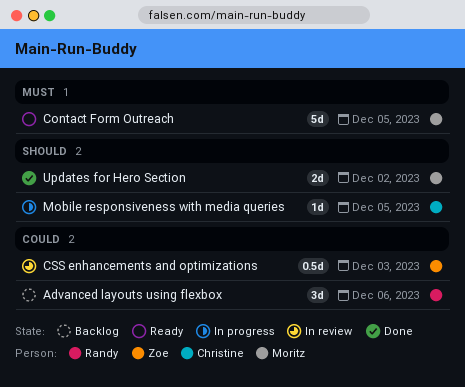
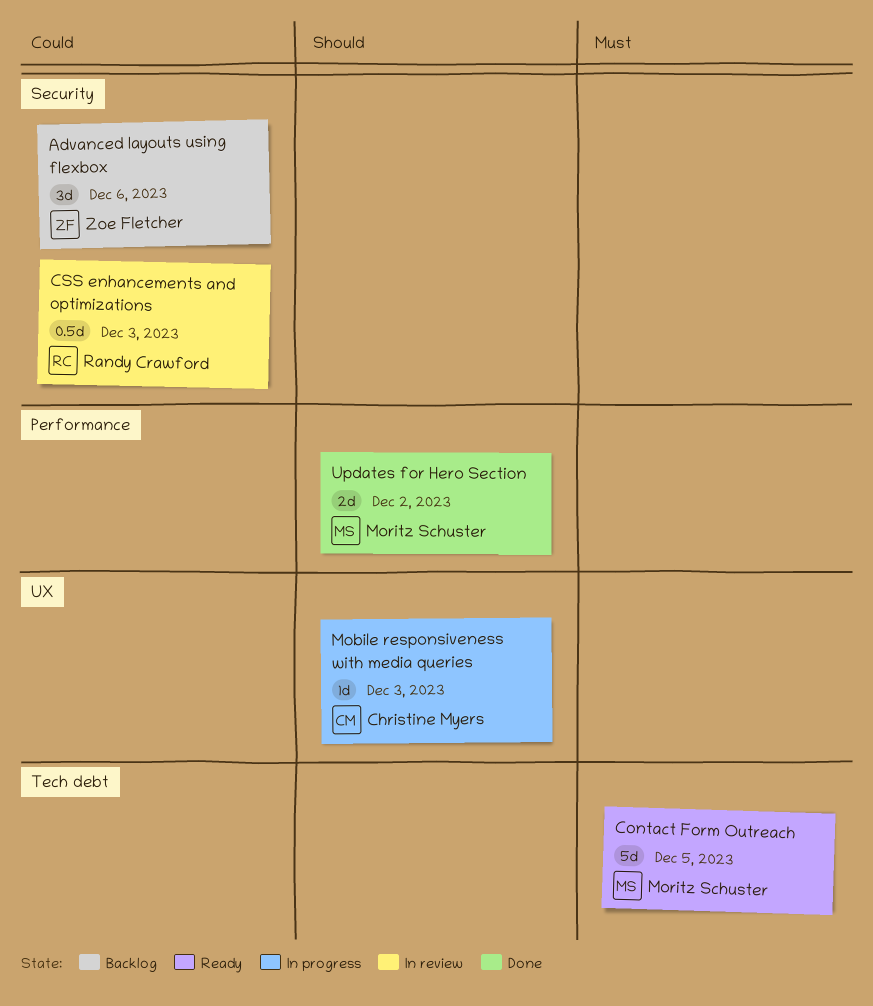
Advanced layouts using flexbox, owner: Randy Crawford -> Zoe Fletcher
CSS enhancements and optimizations, owner: Zoe Fletcher -> Randy Crawford
Mobile responsiveness with media queries, due: Dec 5 -> Dec 3

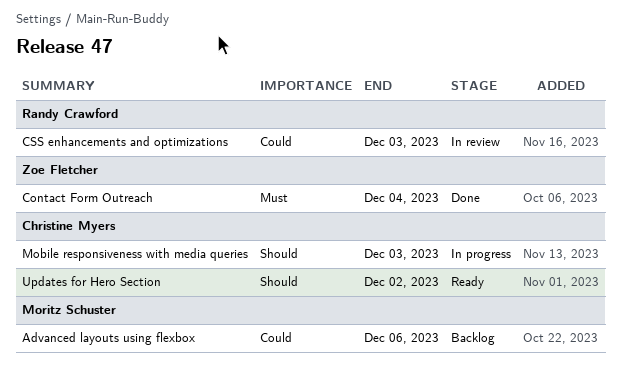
Advanced layouts using flexbox, owner: Zoe Fletcher -> Moritz Schuster
Contact Form Outreach, status: Ready -> Done
Contact Form Outreach, owner: Moritz Schuster -> Zoe Fletcher
Contact Form Outreach, due: Dec 5 -> Dec 4
Updates for Hero Section, status: Done -> Ready
Updates for Hero Section, owner: Moritz Schuster -> Christine Myers

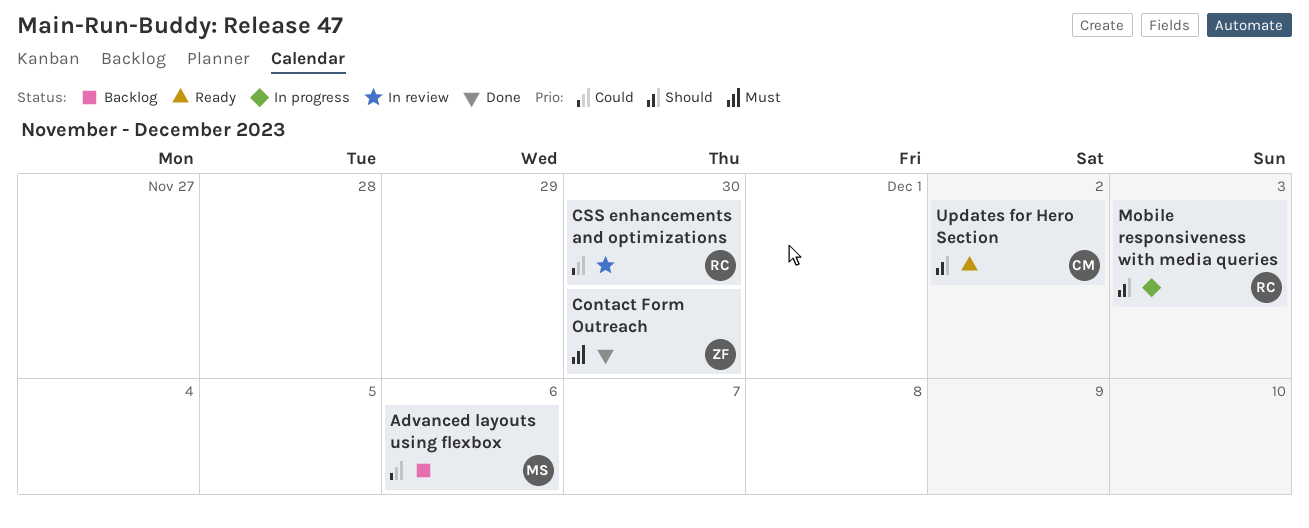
Contact Form Outreach, due: Dec 4 -> Nov 30
CSS enhancements and optimizations, due: Dec 3 -> Nov 30
Mobile responsiveness with media queries, owner: Christine Myers -> Randy Crawford

